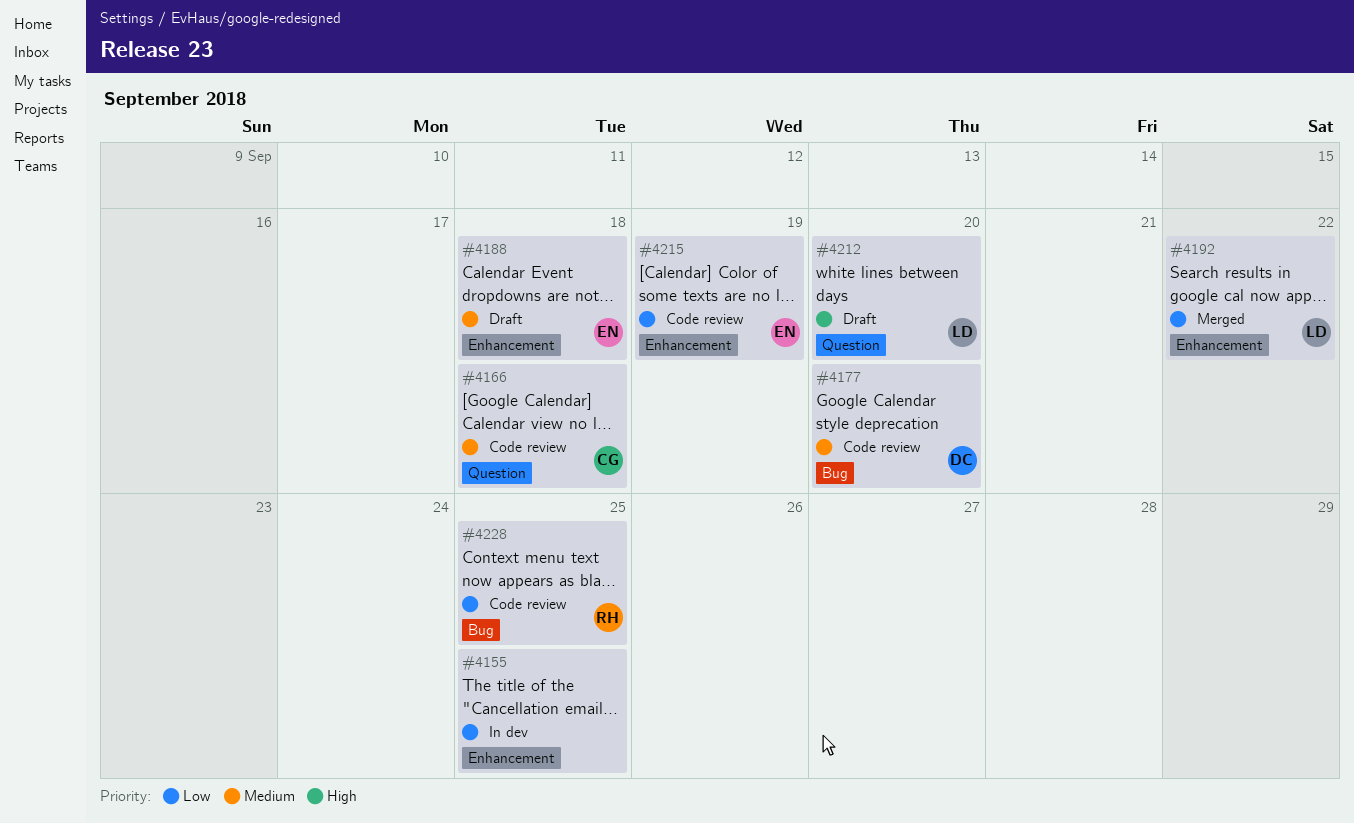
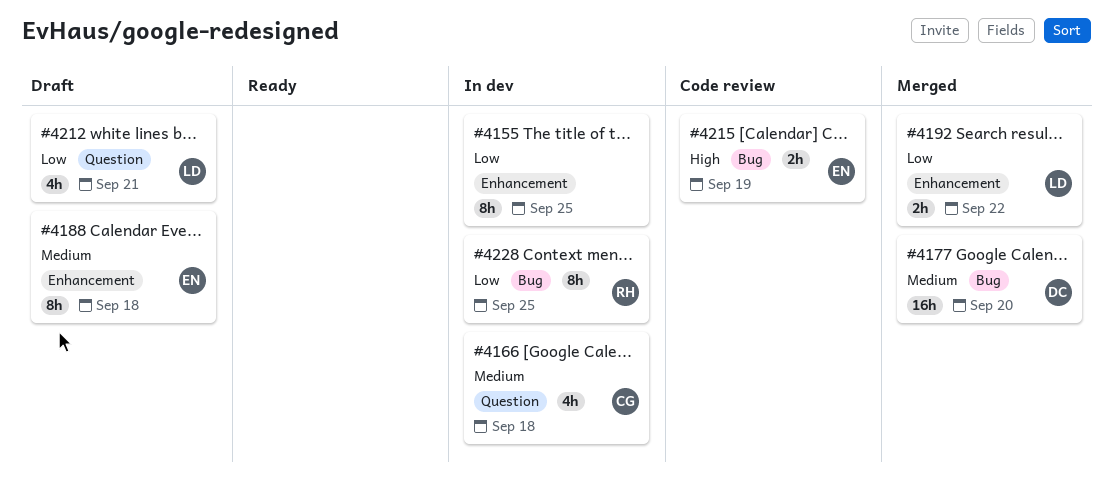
#4166, status: Code review -> In dev
#4177, status: Code review -> Merged
#4212, priority: High -> Low
#4212, due: Sep 20 -> Sep 21
#4215, priority: Low -> High
#4215, label: Enhancement -> Bug
#4228, status: Code review -> In dev

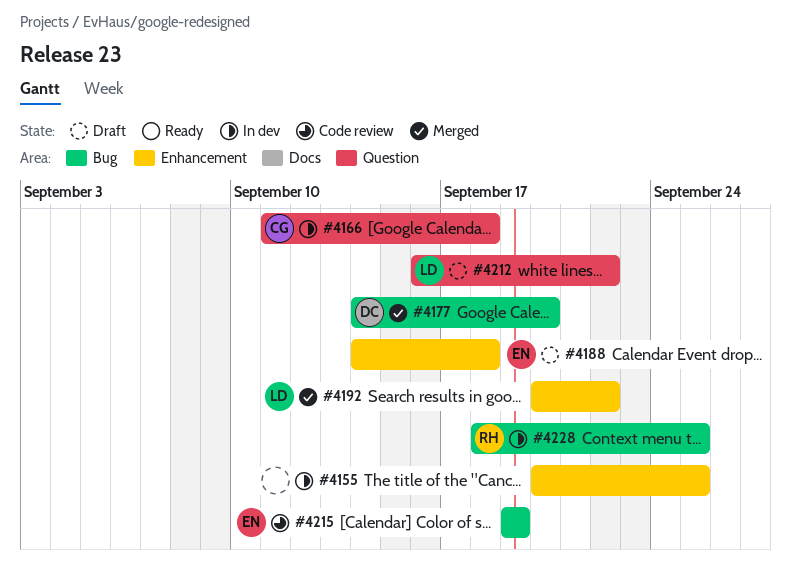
#4212, due: Sep 21 -> Sep 22

